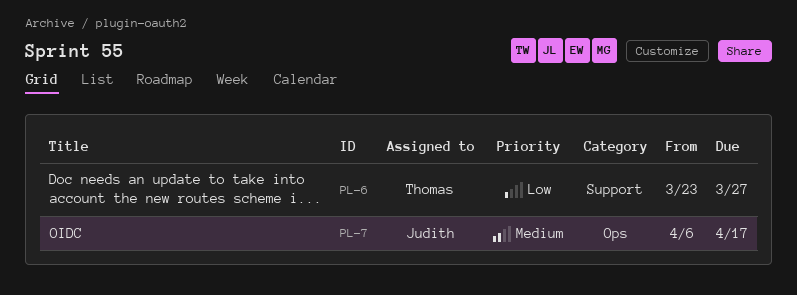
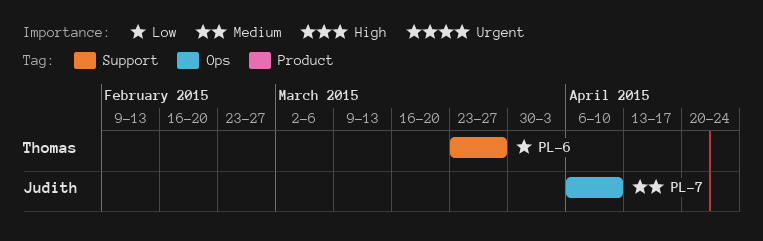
PL-7, due: Apr 17 -> Apr 10

